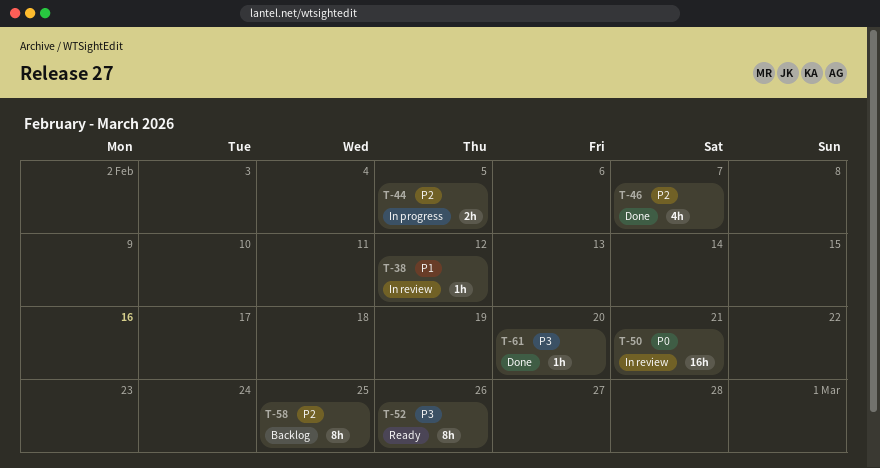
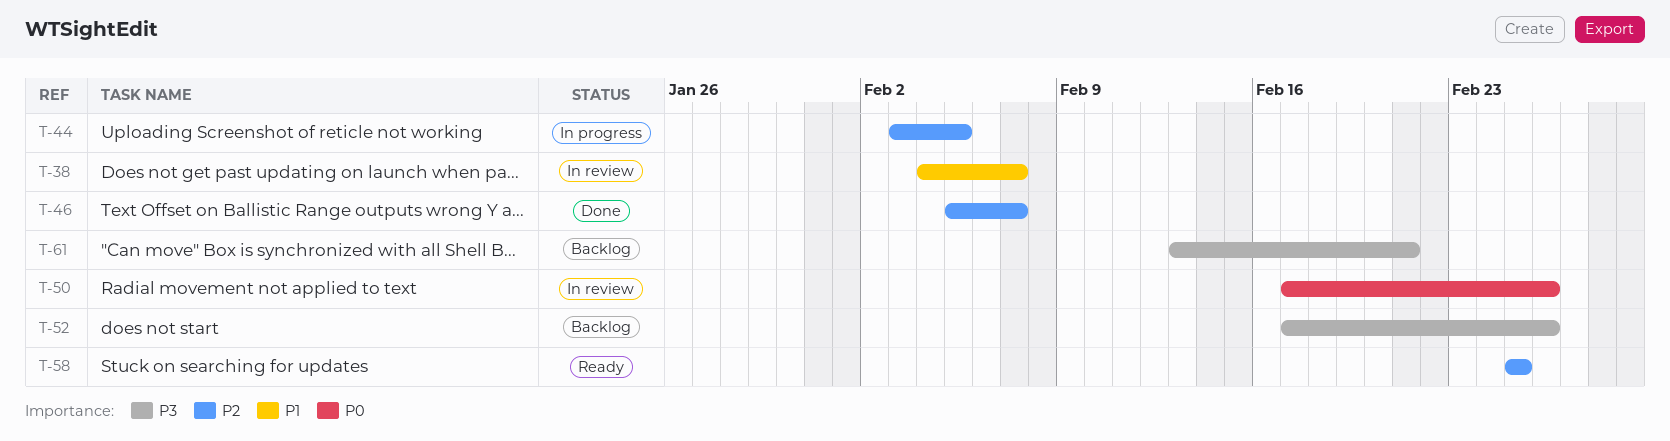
T-38, due: Feb 12 -> Feb 7
T-50, due: Feb 21 -> Feb 26
T-52, status: Ready -> Backlog
T-58, status: Backlog -> Ready
T-61, status: Done -> Backlog
T-61, due: Feb 20 -> Feb 21

